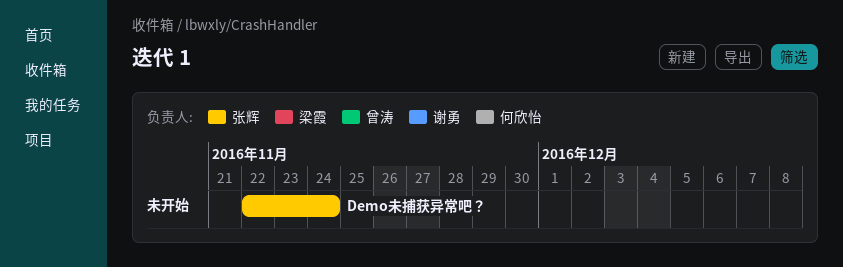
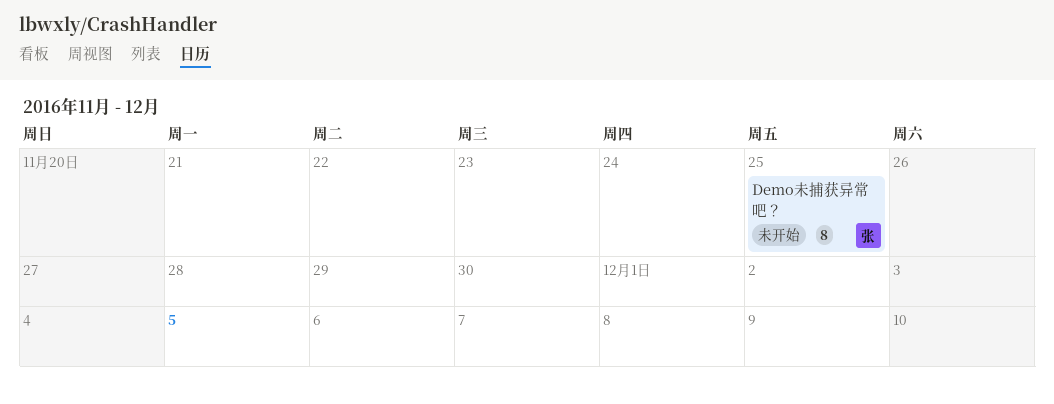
Demo未捕获异常吧？, due: Nov 24 -> Nov 25

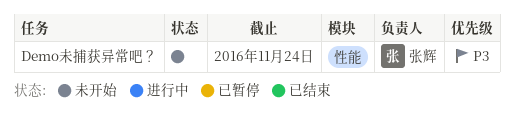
Demo未捕获异常吧？, due: Nov 25 -> Nov 24

